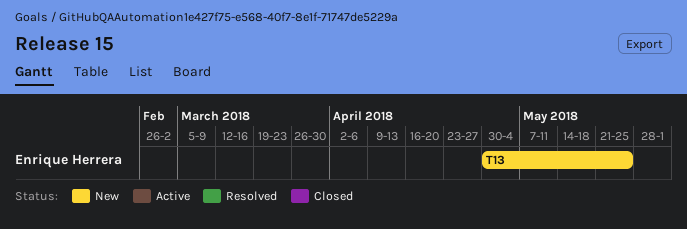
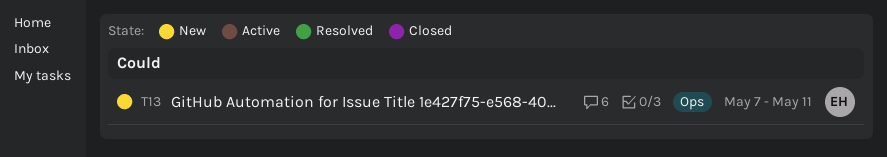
T13, start: Apr 30 -> May 7
T13, due: May 25 -> May 11

